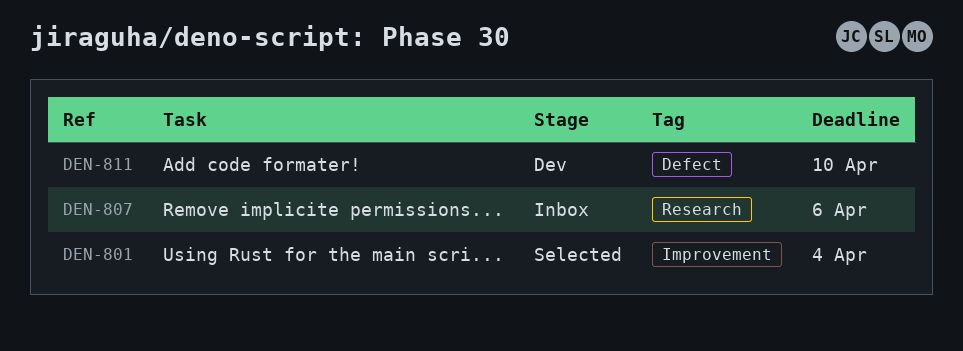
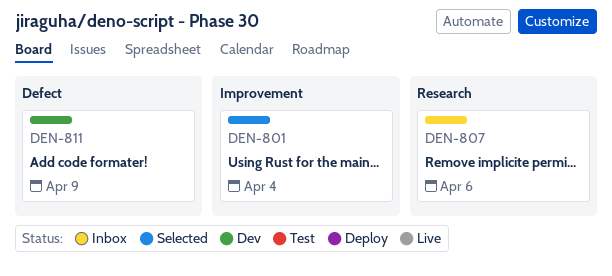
DEN-811, due: Apr 10 -> Apr 9

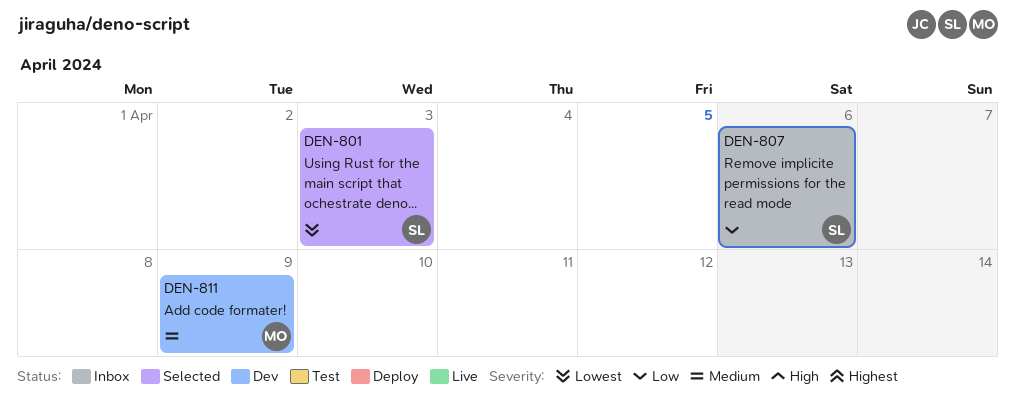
DEN-801, due: Apr 4 -> Apr 3

